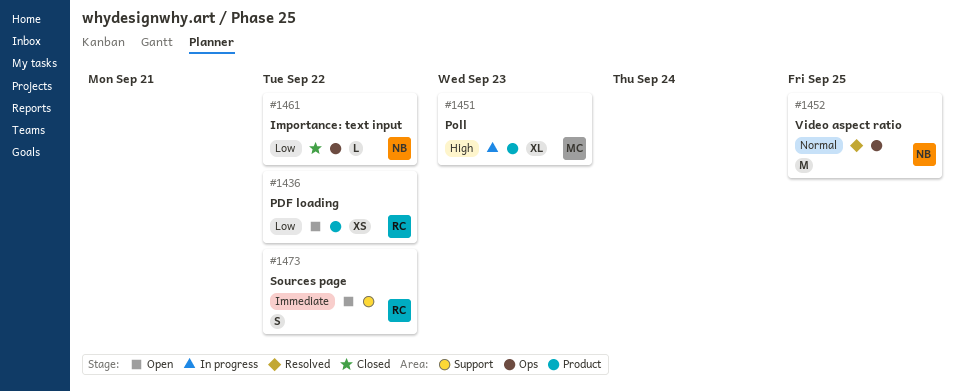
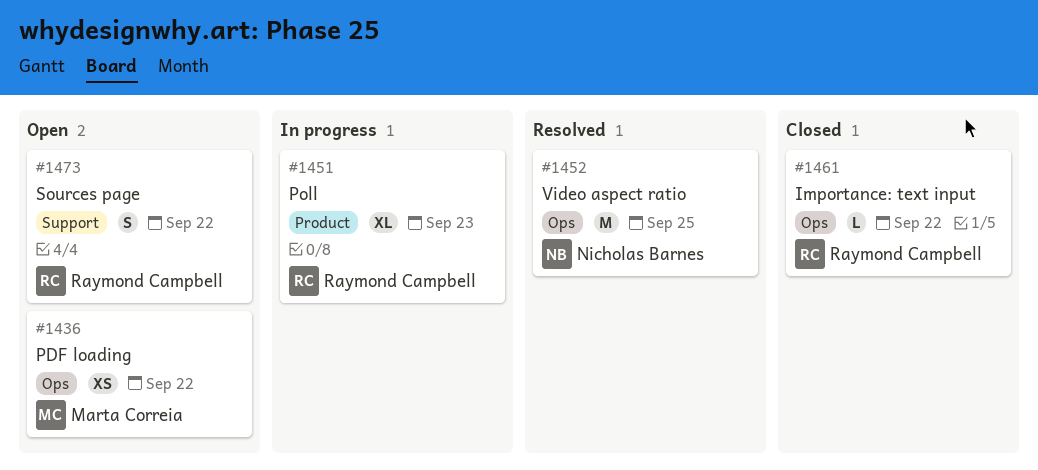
#1436, owner: Raymond Campbell -> Marta Correia
#1436, label: Product -> Ops
#1451, owner: Marta Correia -> Raymond Campbell
#1461, owner: Nicholas Barnes -> Raymond Campbell

